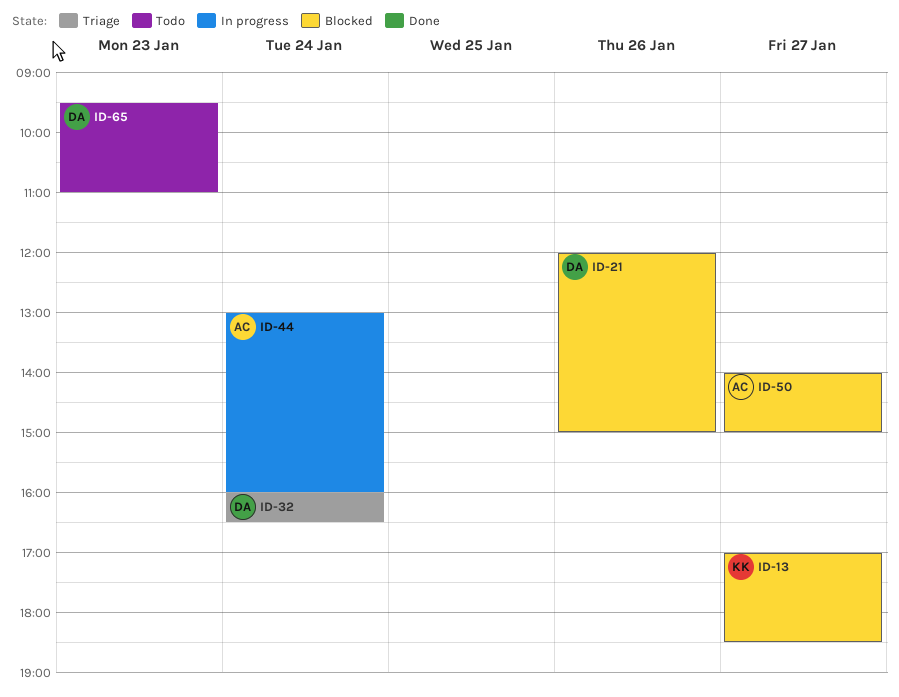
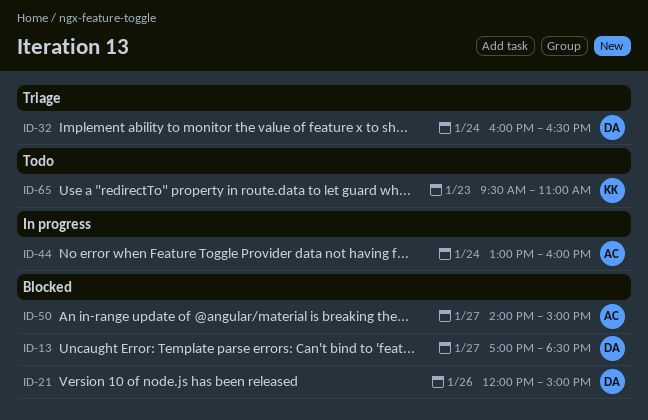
ID-13, owner: KK -> DA
ID-65, owner: DA -> KK

